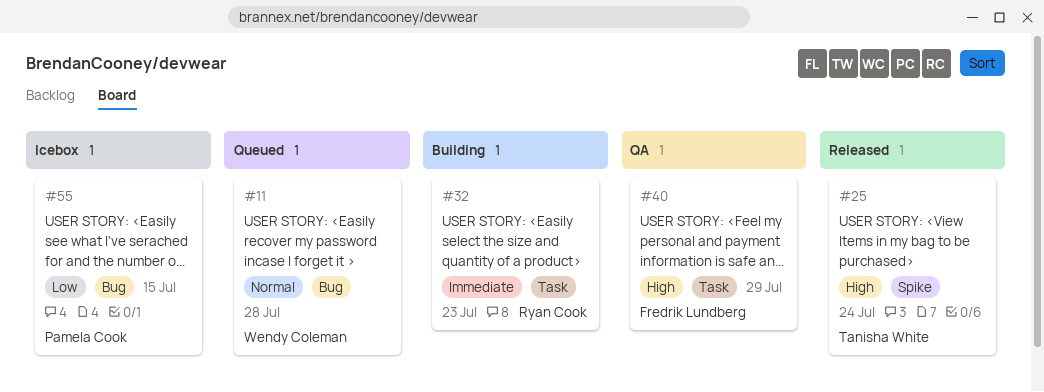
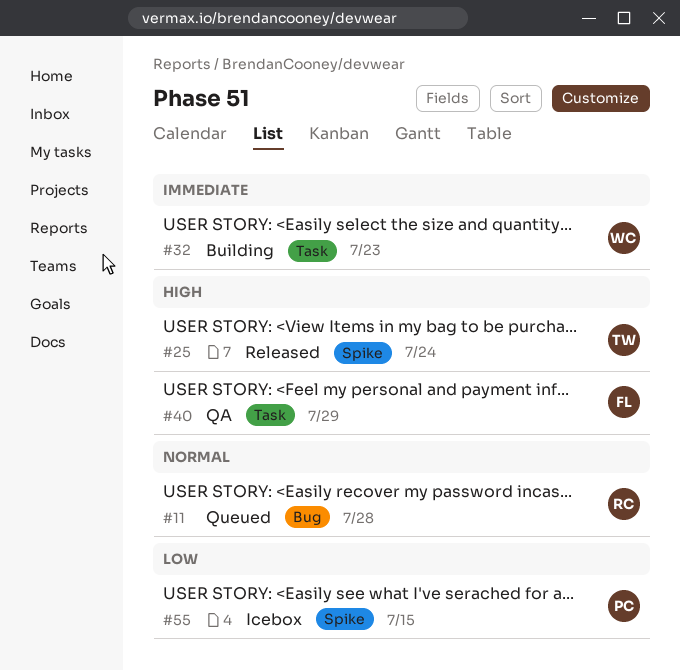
#11, owner: Wendy Coleman -> Ryan Cook
#32, owner: Ryan Cook -> Wendy Coleman
#55, label: Bug -> Spike

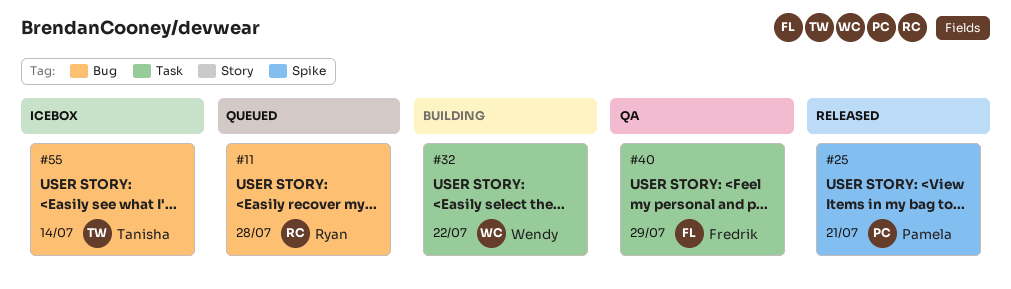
#25, owner: Tanisha -> Pamela
#25, due: Jul 24 -> Jul 21
#32, due: Jul 23 -> Jul 22
#55, owner: Pamela -> Tanisha
#55, label: Spike -> Bug
#55, due: Jul 15 -> Jul 14

